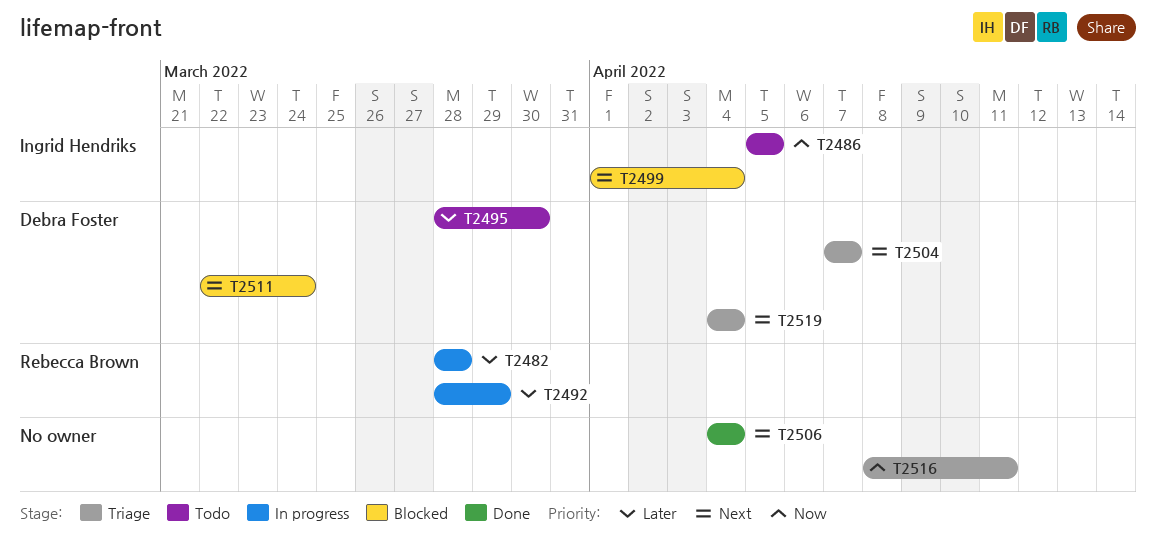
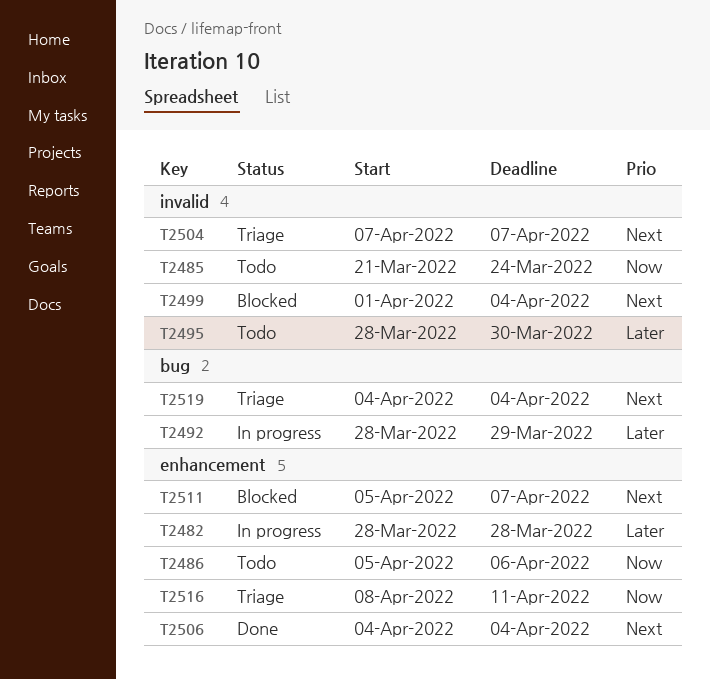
T2485: none -> present
T2486, due: Apr 5 -> Apr 6
T2511, start: Mar 22 -> Apr 5
T2511, due: Mar 24 -> Apr 7

